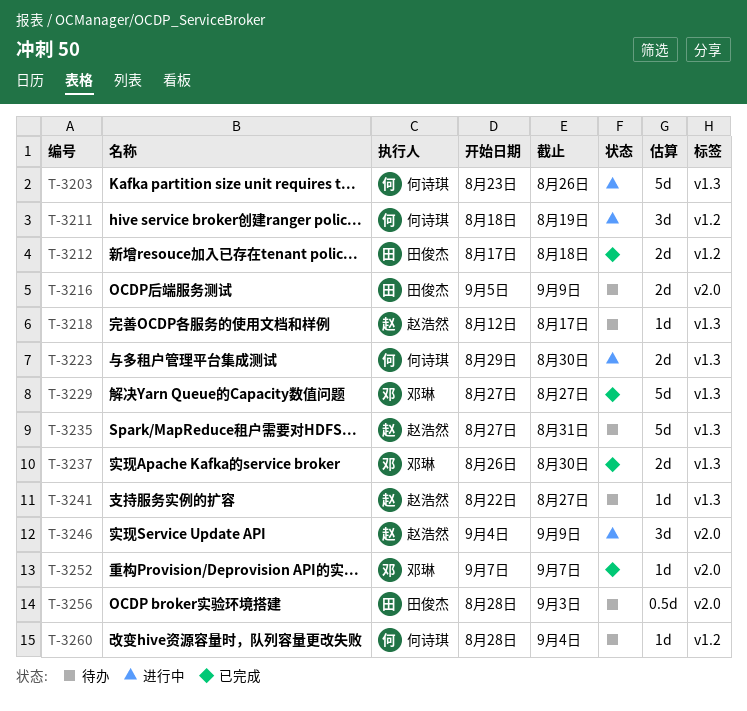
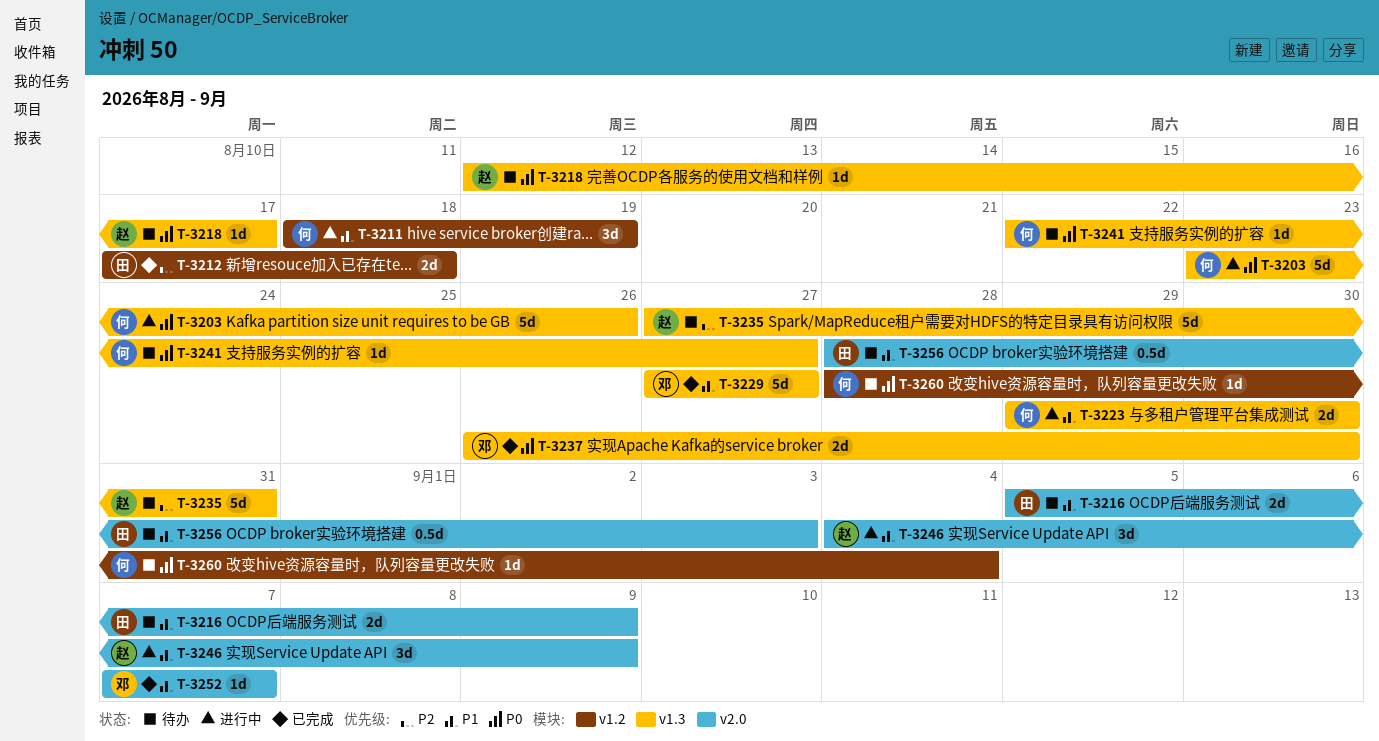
T-3241, owner: 赵浩然 -> 何诗琪

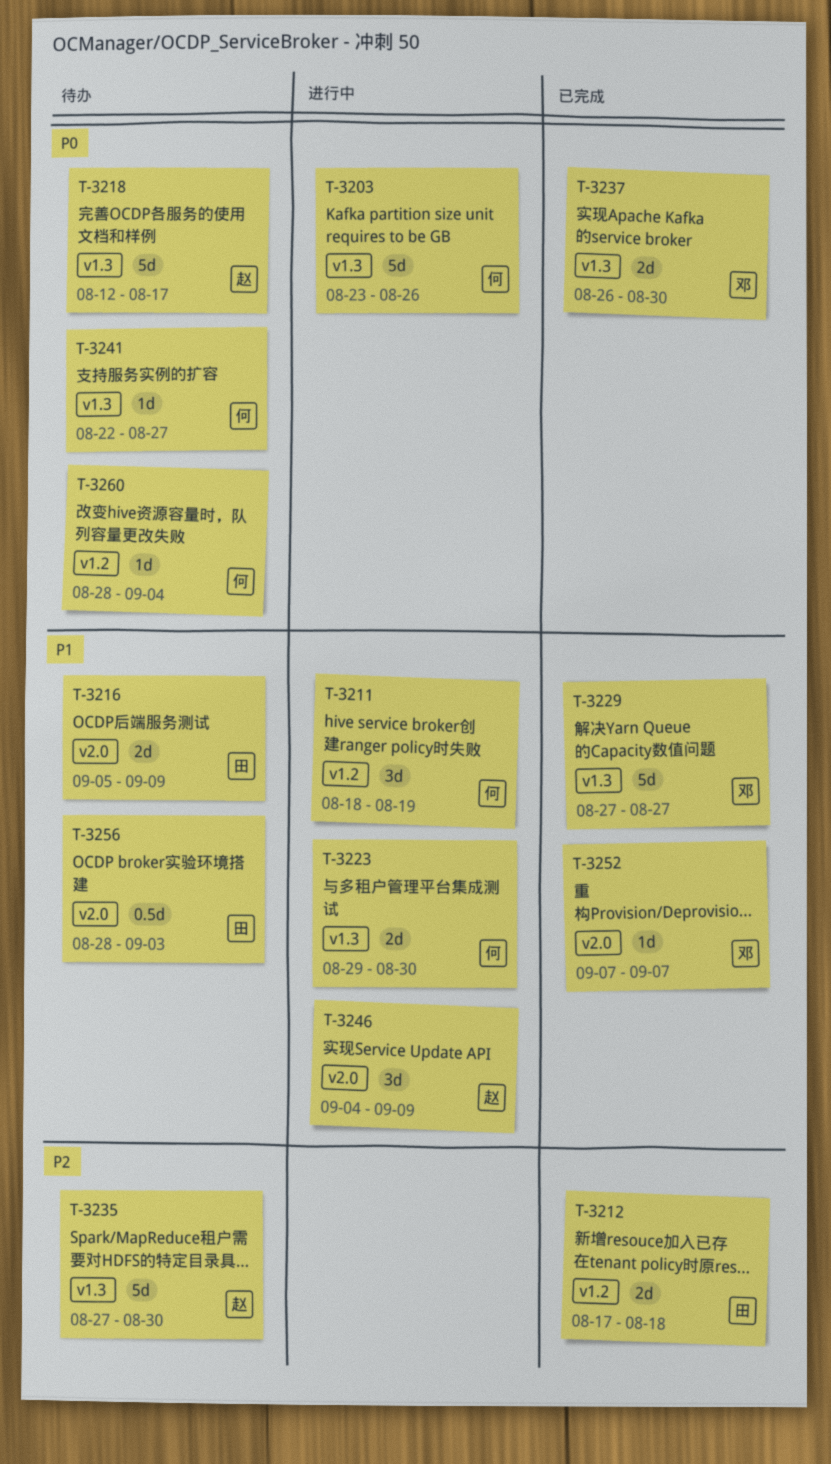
T-3218, estimate: 1d -> 5d
T-3235, due: Aug 31 -> Aug 30

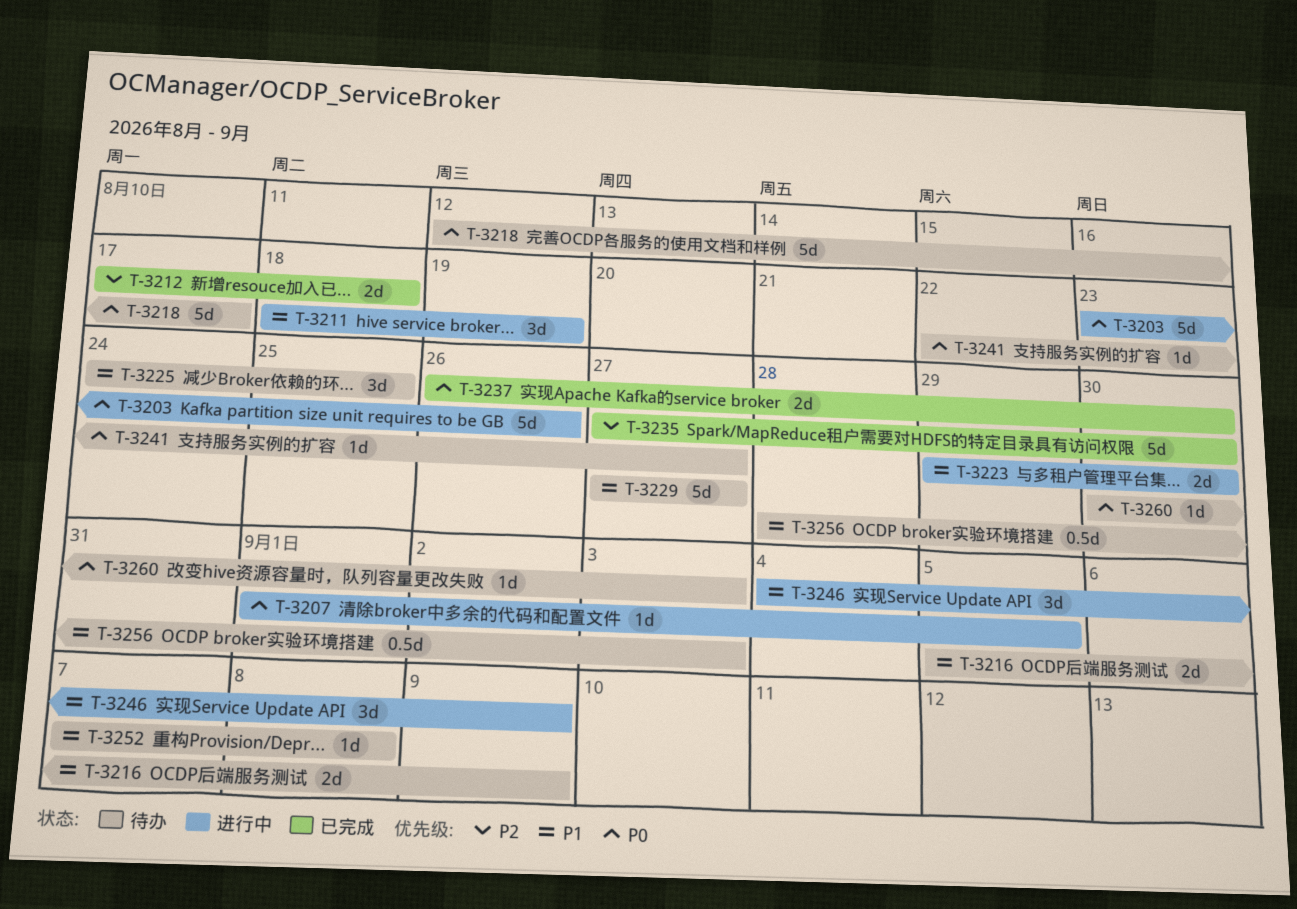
T-3207: none -> present
T-3225: none -> present
T-3229, status: 已完成 -> 待办
T-3235, status: 待办 -> 已完成
T-3252, status: 已完成 -> 待办
T-3252, due: Sep 7 -> Sep 8
T-3260, start: Aug 28 -> Aug 30
T-3260, due: Sep 4 -> Sep 3

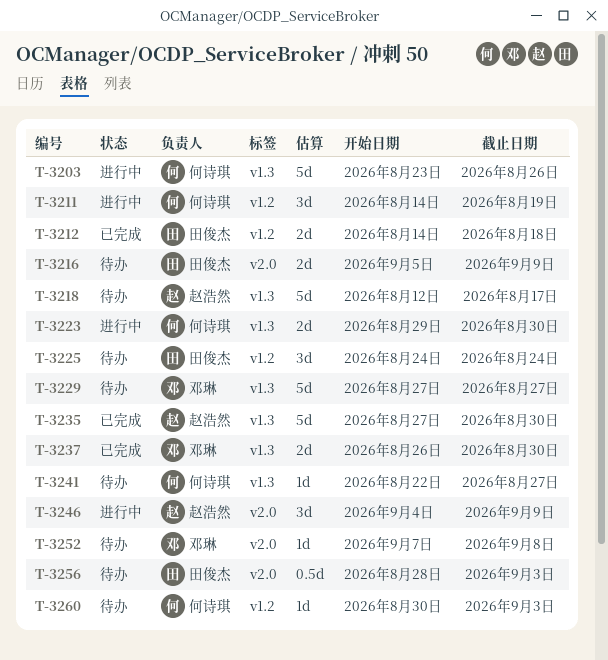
T-3207: present -> none
T-3211, start: Aug 18 -> Aug 14
T-3212, start: Aug 17 -> Aug 14
T-3225, due: Aug 25 -> Aug 24

